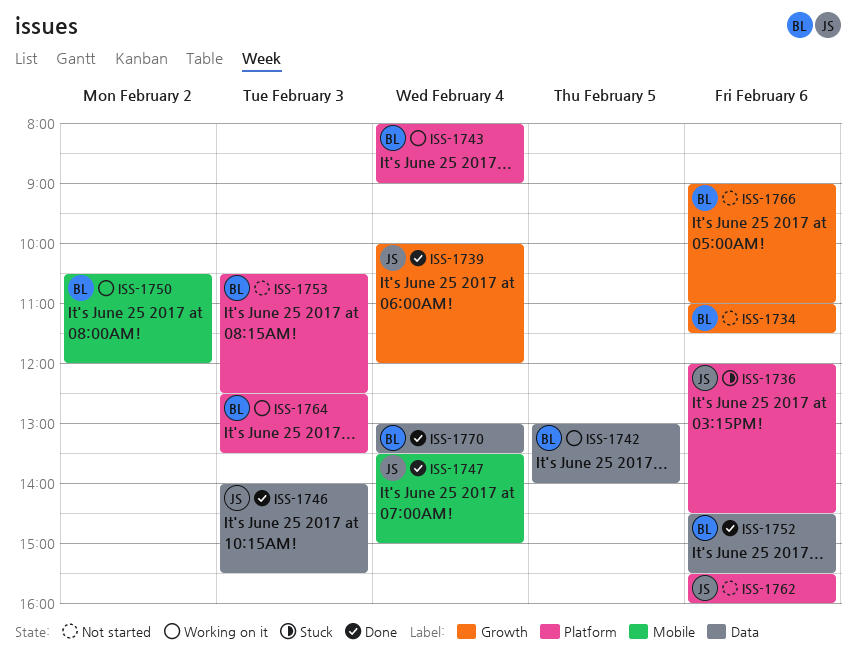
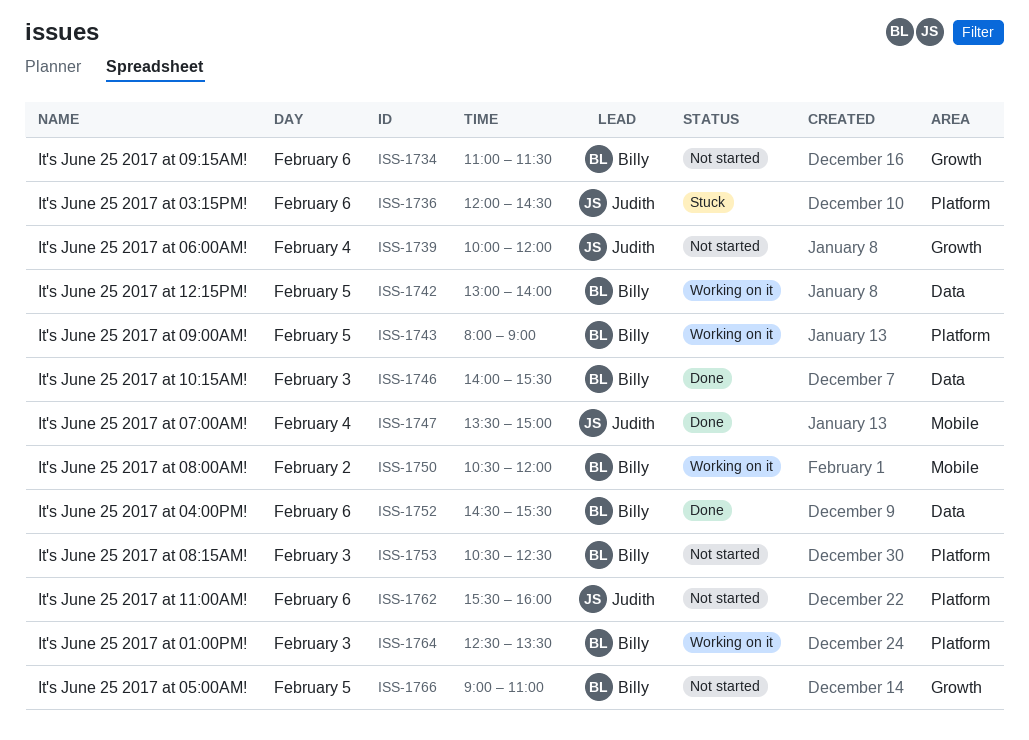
ISS-1739, status: Done -> Not started
ISS-1743, day: Feb 4 -> Feb 5
ISS-1746, owner: Judith -> Billy
ISS-1766, day: Feb 6 -> Feb 5
ISS-1770: present -> none

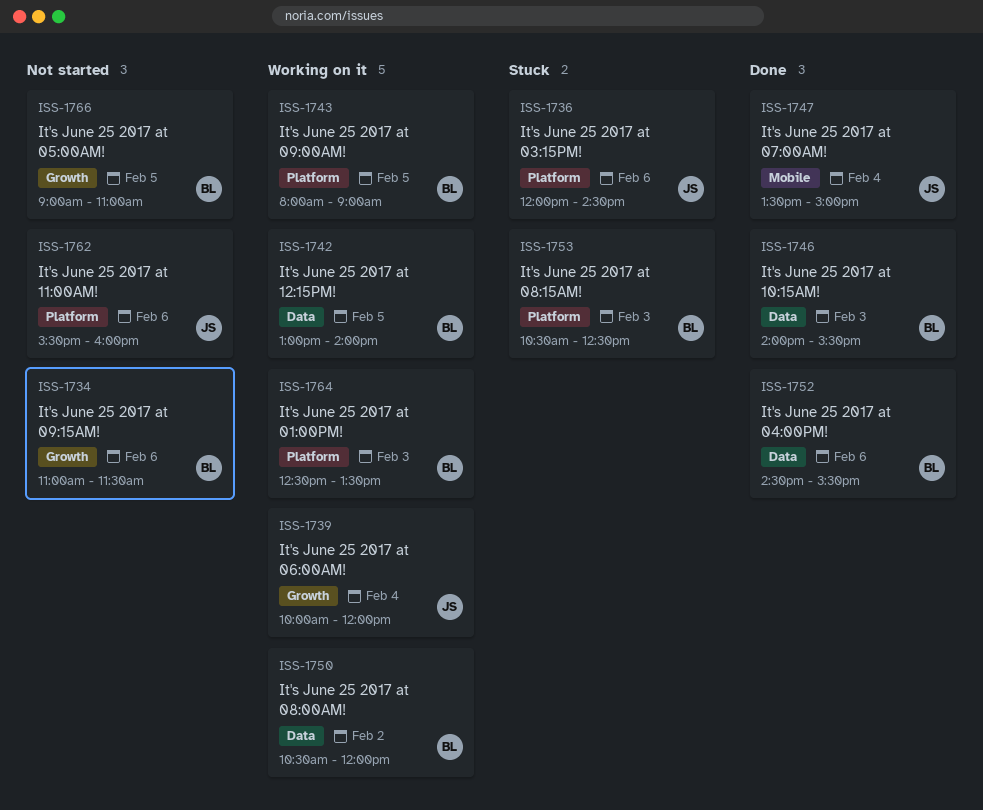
ISS-1739, status: Not started -> Working on it
ISS-1750, label: Mobile -> Data
ISS-1753, status: Not started -> Stuck

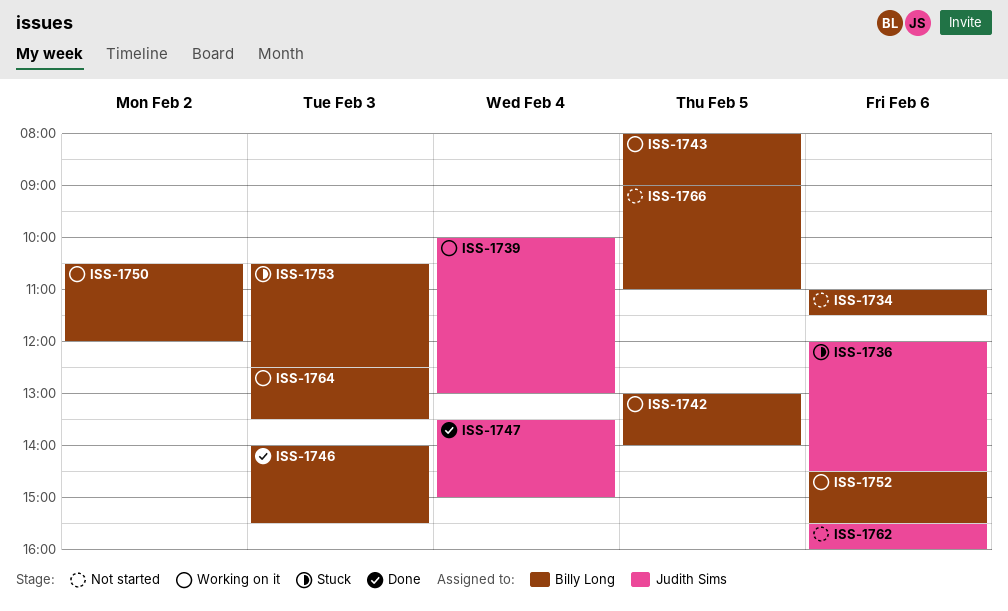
ISS-1739, ends: 12:00 -> 13:00
ISS-1752, status: Done -> Working on it

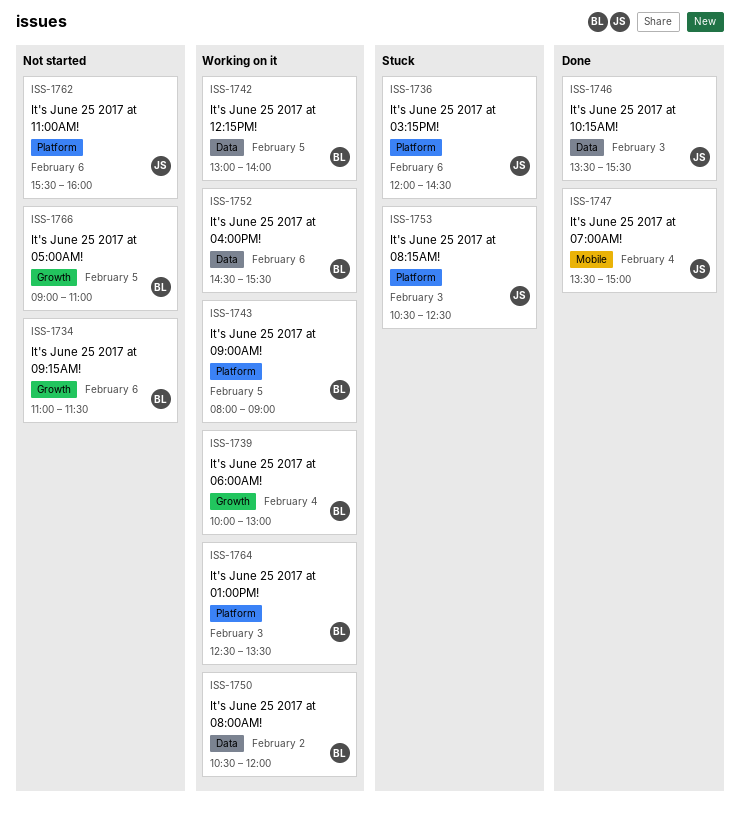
ISS-1739, owner: Judith Sims -> Billy Long
ISS-1746, owner: Billy Long -> Judith Sims
ISS-1746, begins: 14:00 -> 13:30
ISS-1753, owner: Billy Long -> Judith Sims

